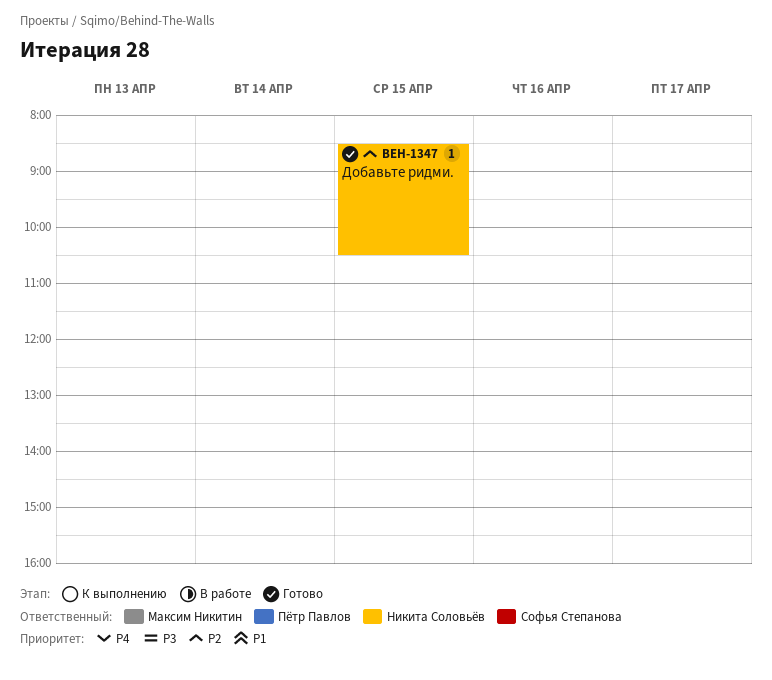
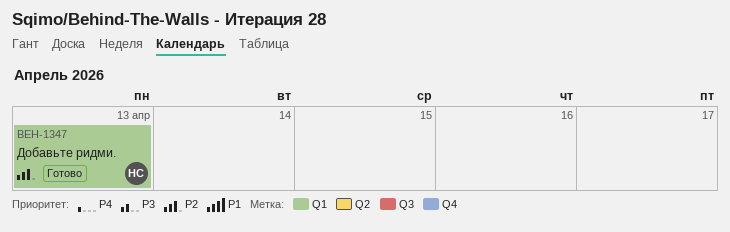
BEH-1347, day: Apr 15 -> Apr 13

